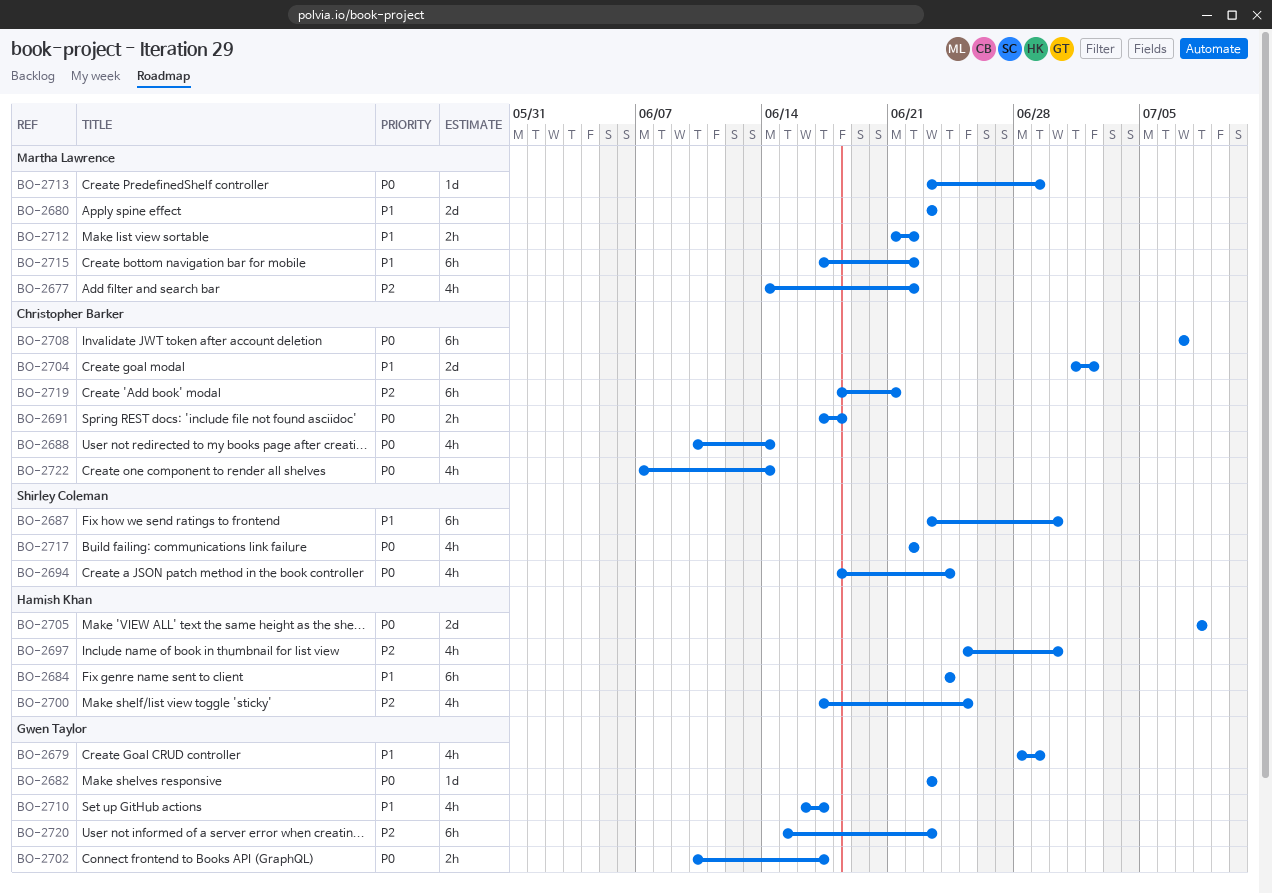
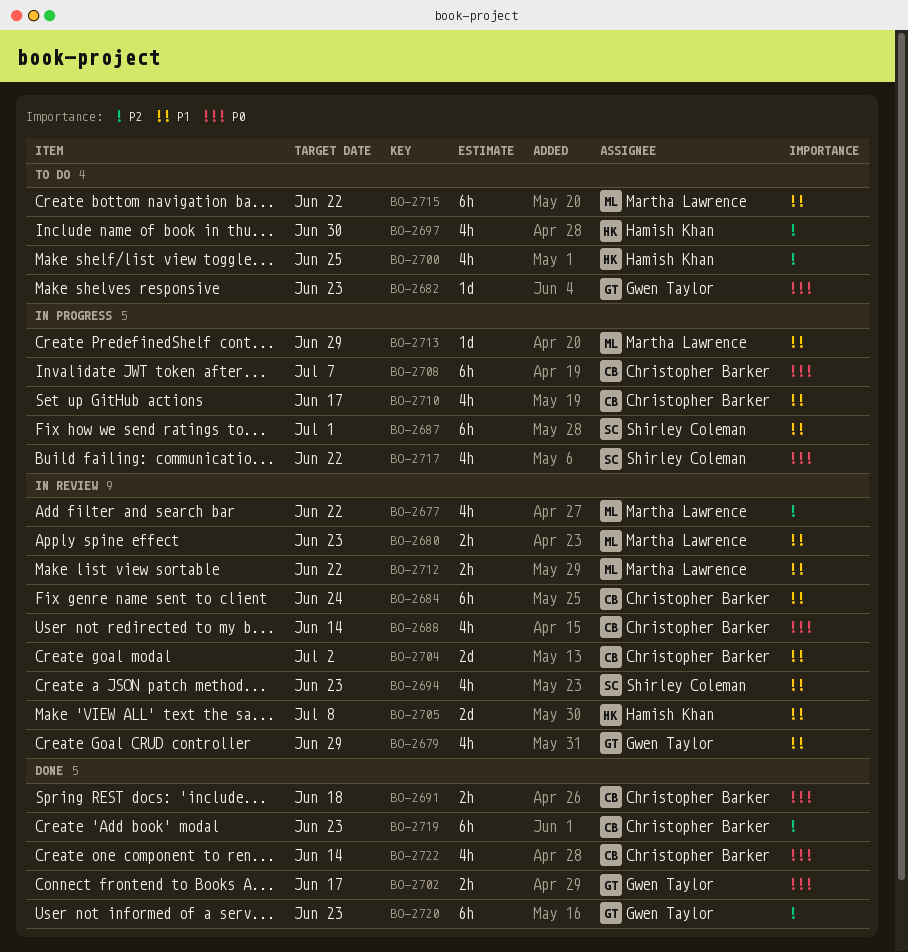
BO-2680, estimate: 2d -> 2h
BO-2684, owner: Hamish Khan -> Christopher Barker
BO-2687, due: Jun 30 -> Jul 1
BO-2694, priority: P0 -> P1
BO-2694, due: Jun 24 -> Jun 23
BO-2705, priority: P0 -> P1
BO-2710, owner: Gwen Taylor -> Christopher Barker
BO-2713, priority: P0 -> P1
BO-2719, due: Jun 21 -> Jun 23

